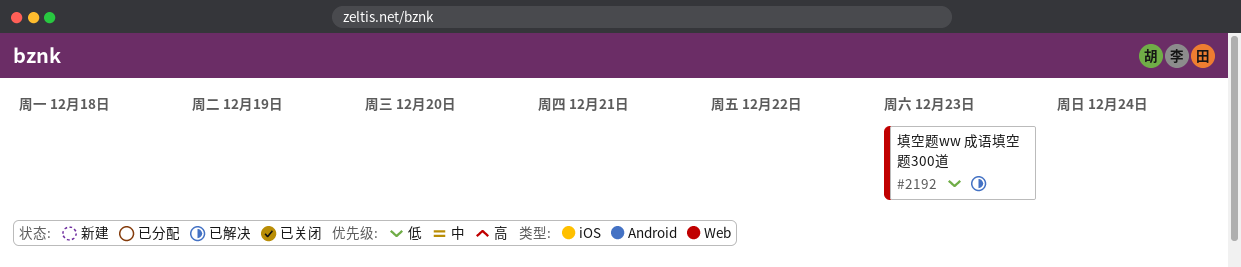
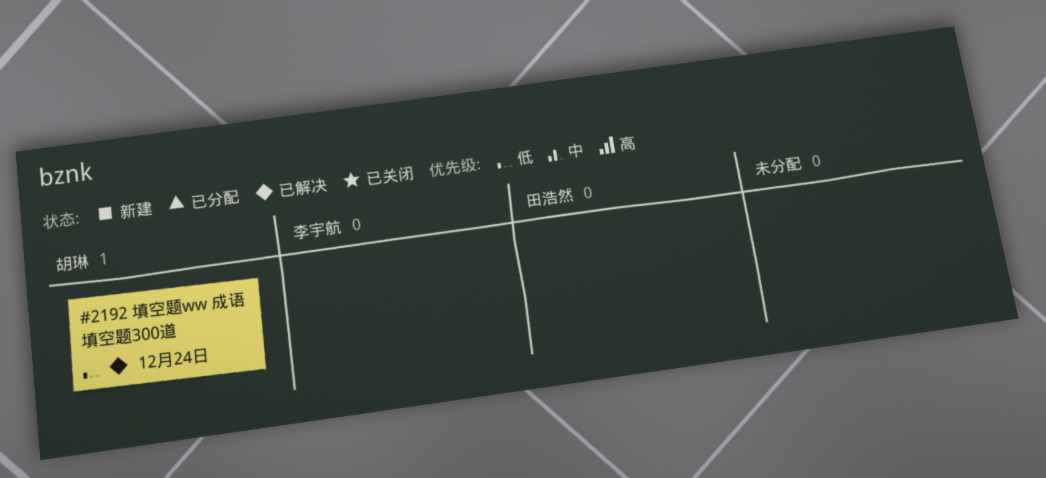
#2192, due: Dec 23 -> Dec 24

